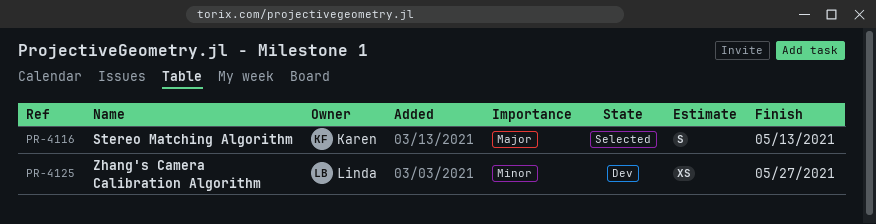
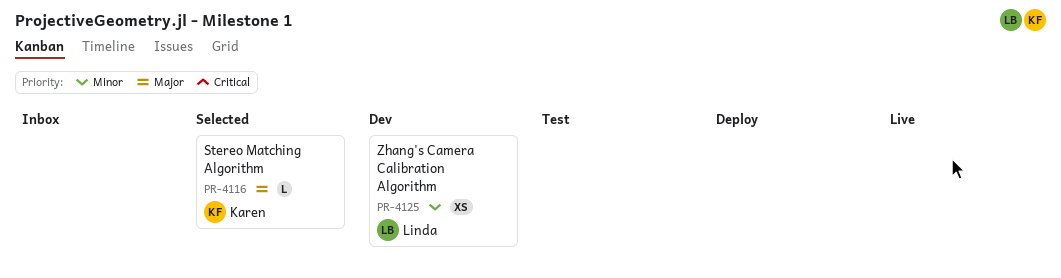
PR-4116, estimate: S -> L

